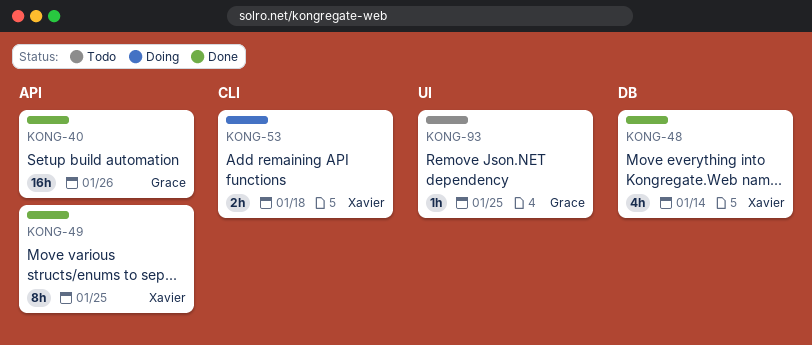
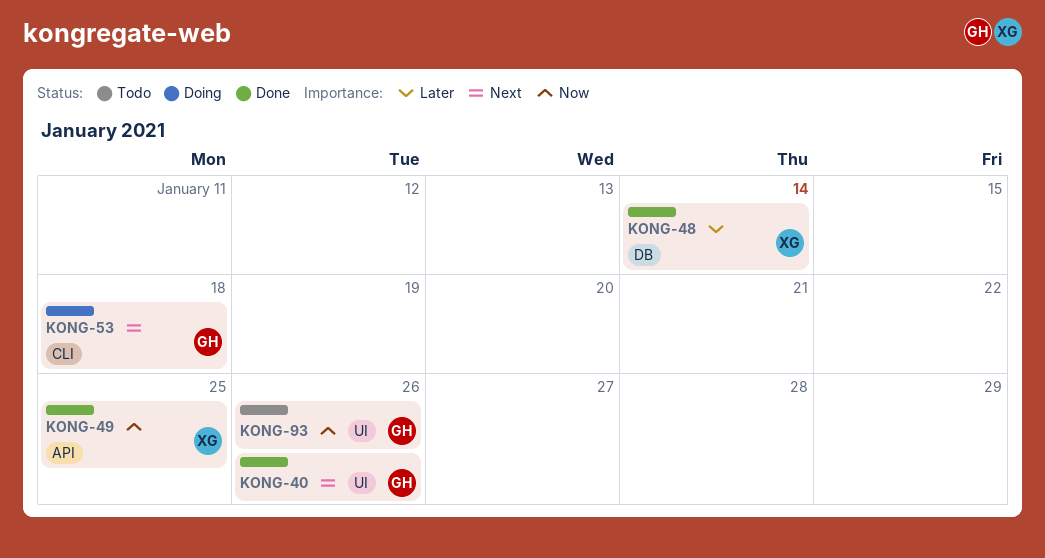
KONG-40, label: API -> UI
KONG-53, owner: Xavier -> Grace
KONG-93, due: Jan 25 -> Jan 26

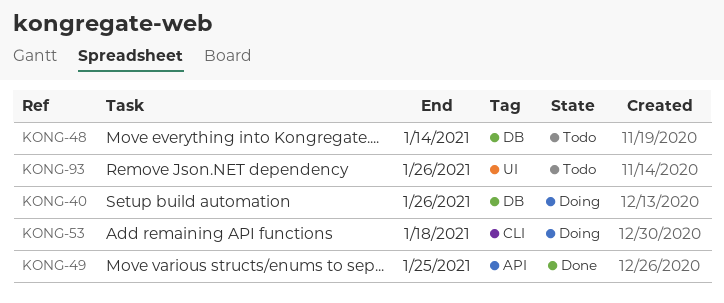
KONG-40, status: Done -> Doing
KONG-40, label: UI -> DB
KONG-48, status: Done -> Todo

